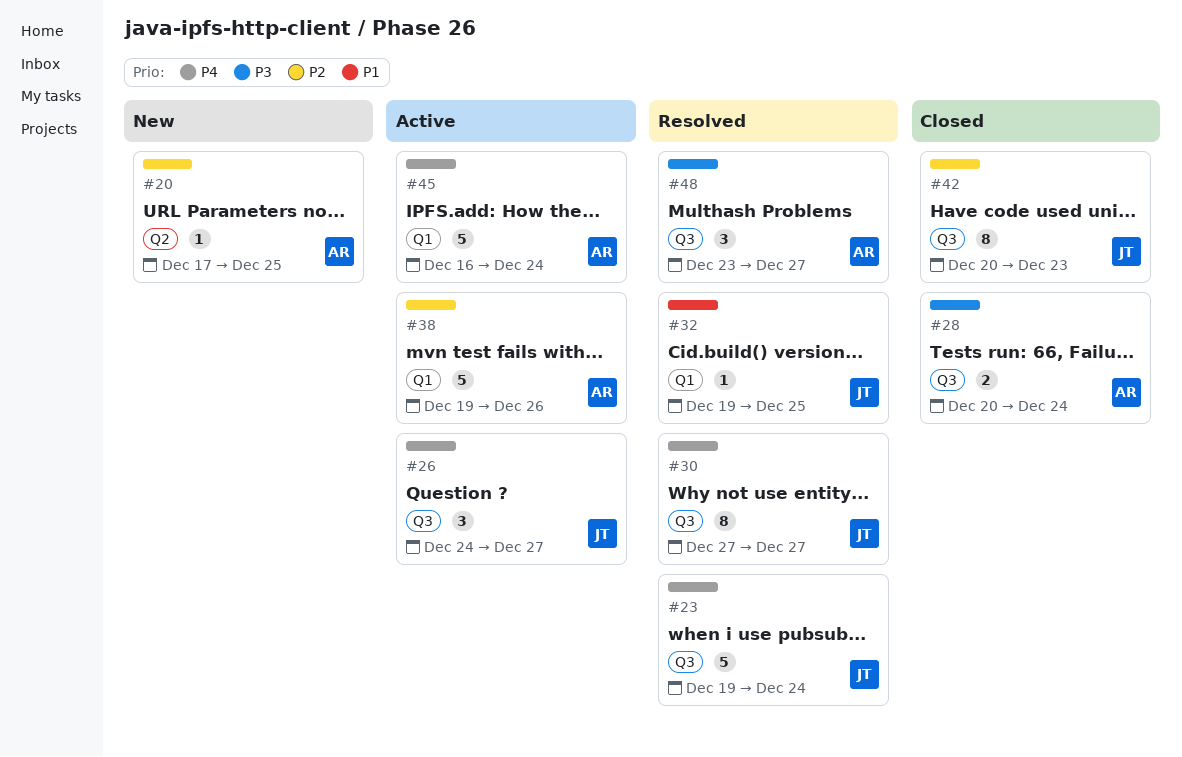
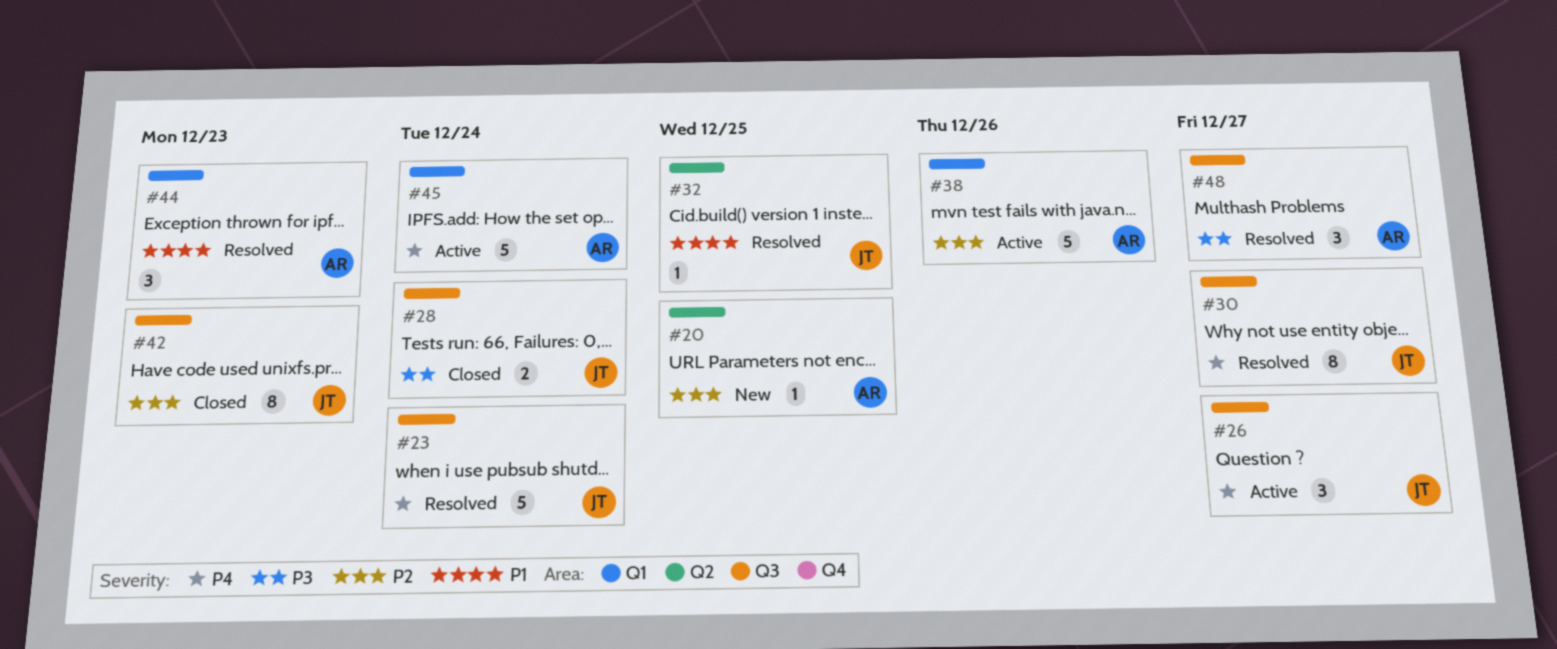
#28, owner: AR -> JT
#32, label: Q1 -> Q2
#44: none -> present

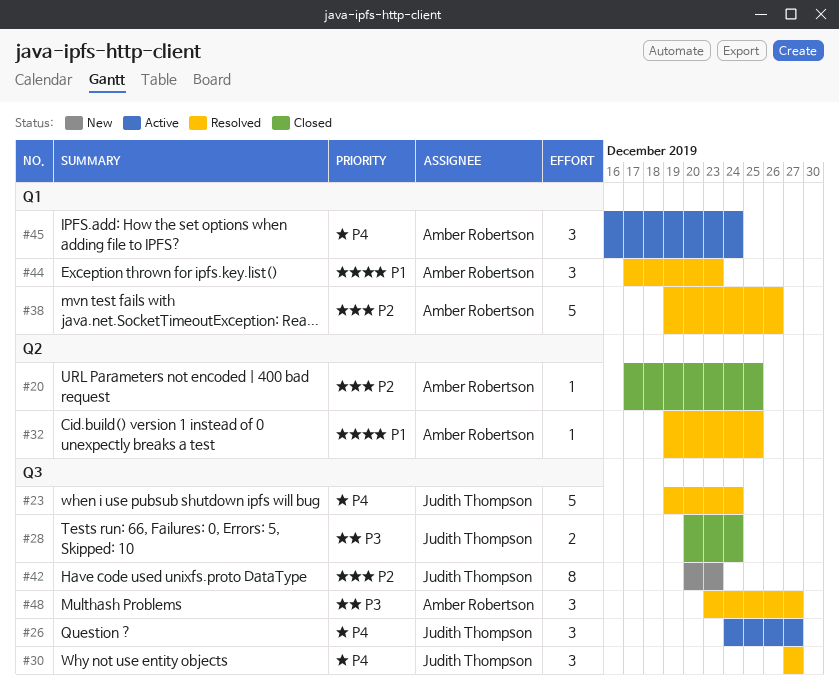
#20, status: New -> Closed
#30, estimate: 8 -> 3
#32, owner: Judith Thompson -> Amber Robertson
#38, status: Active -> Resolved
#42, status: Closed -> New
#45, estimate: 5 -> 3

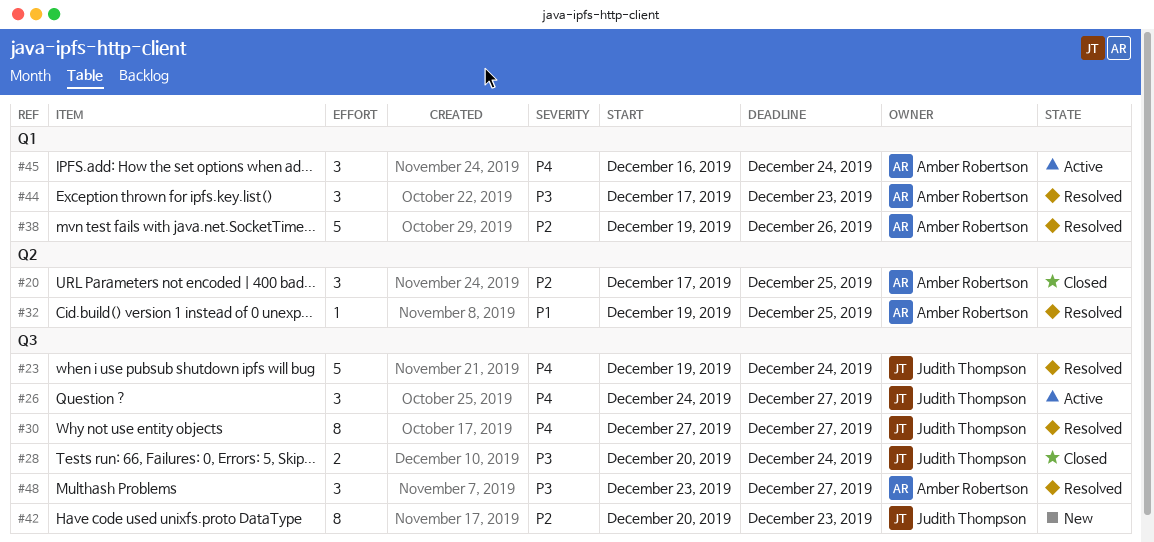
#20, estimate: 1 -> 3
#30, estimate: 3 -> 8
#44, priority: P1 -> P3

